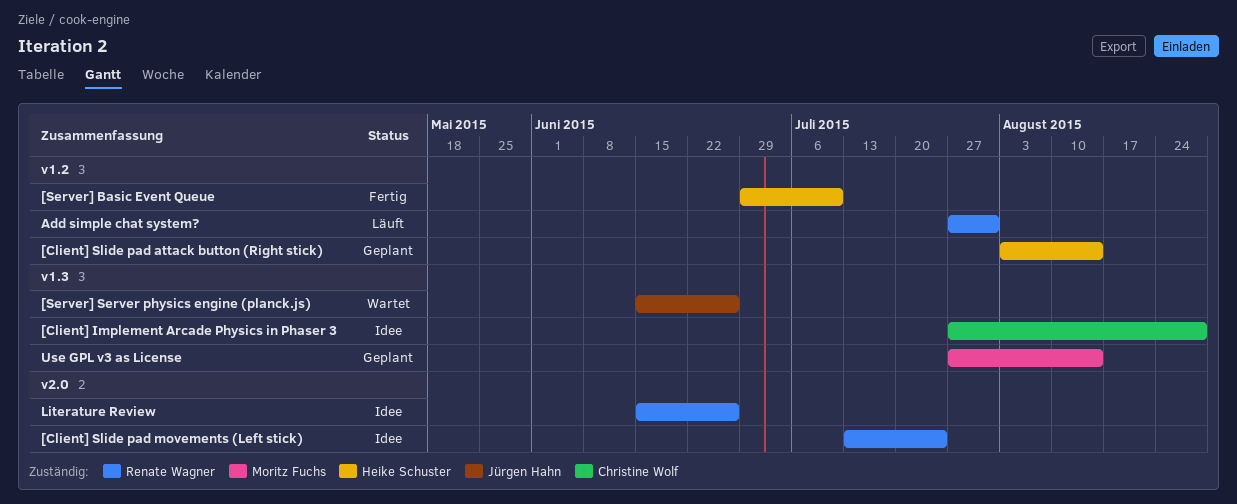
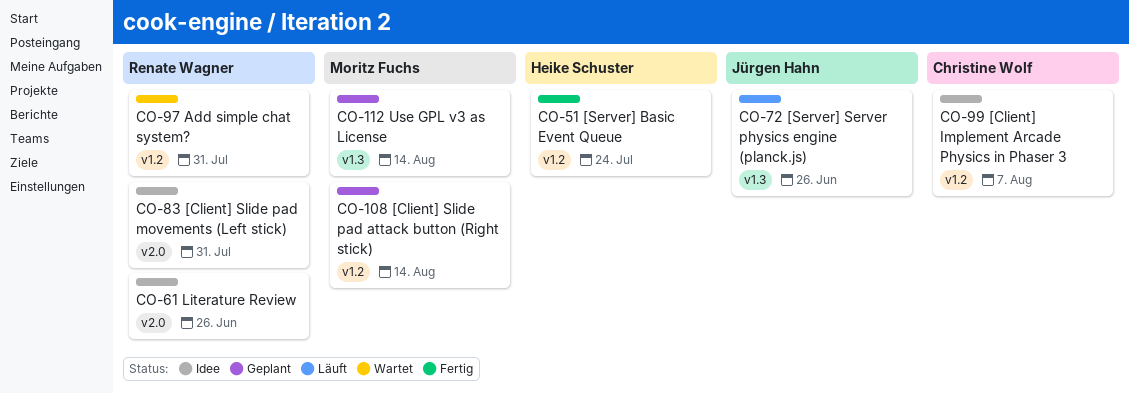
[Client] Implement Arcade Physics in Phaser 3, label: v1.3 -> v1.2
[Client] Implement Arcade Physics in Phaser 3, due: Aug 28 -> Aug 7
[Client] Slide pad attack button (Right stick), owner: Heike Schuster -> Moritz Fuchs
[Client] Slide pad movements (Left stick), due: Jul 24 -> Jul 31
[Server] Basic Event Queue, due: Jul 10 -> Jul 24
[Server] Server physics engine (planck.js), status: Wartet -> Läuft
Add simple chat system?, status: Läuft -> Wartet

